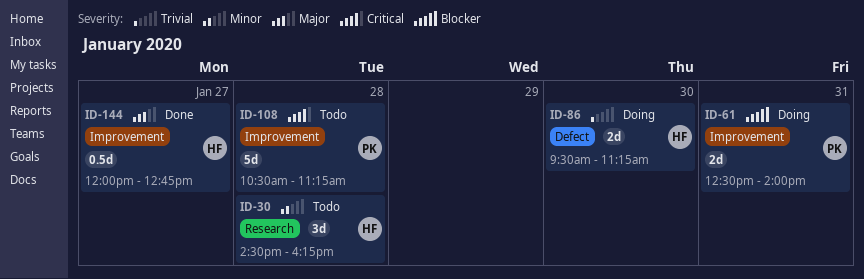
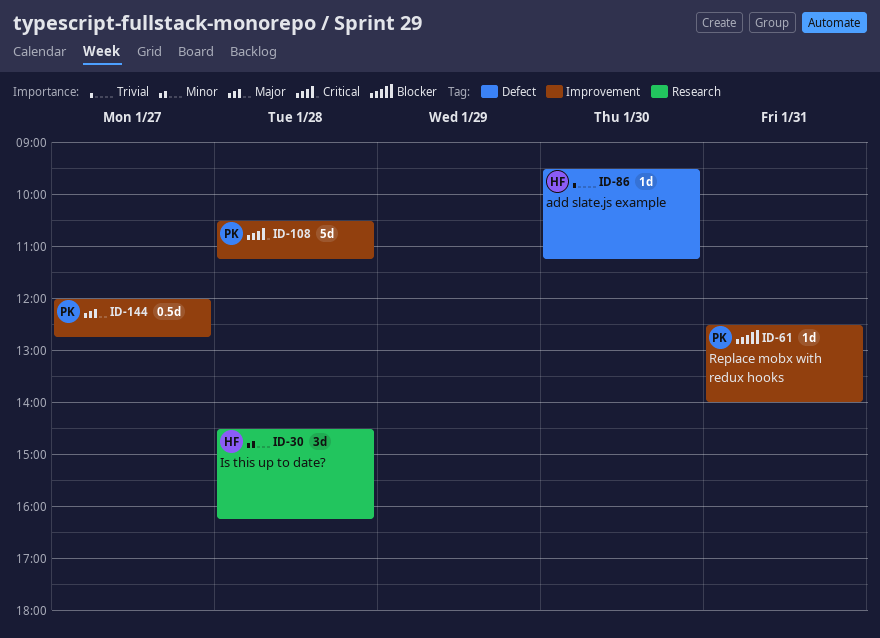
ID-61, estimate: 2d -> 1d
ID-86, estimate: 2d -> 1d
ID-144, owner: HF -> PK

